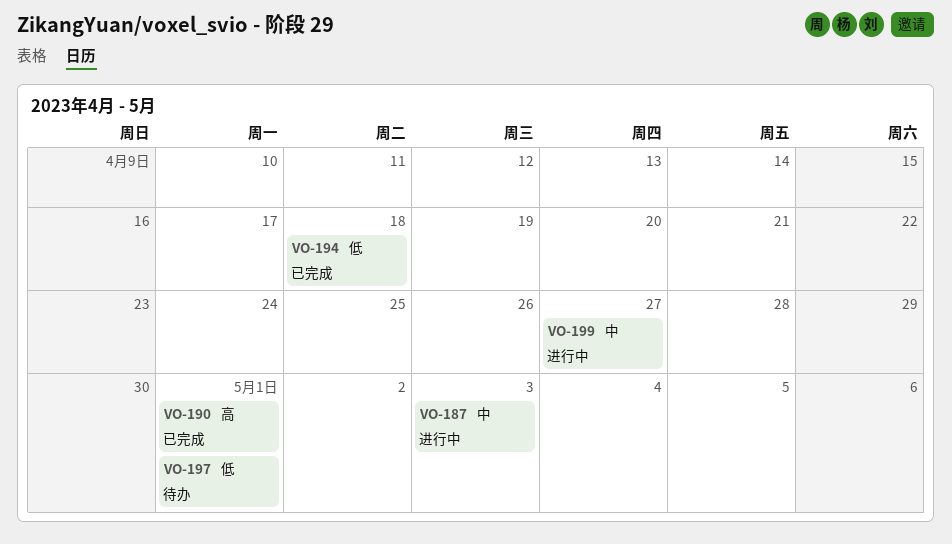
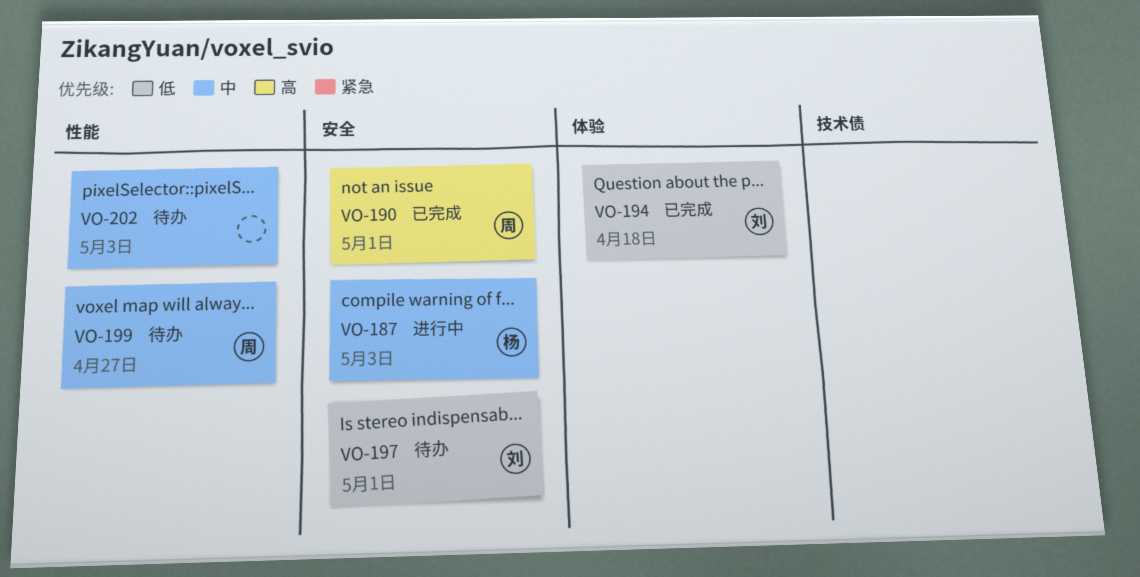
VO-199, status: 进行中 -> 待办
VO-202: none -> present

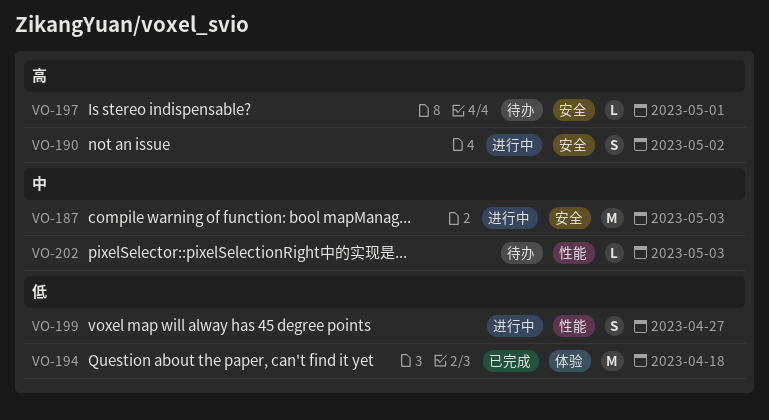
VO-190, status: 已完成 -> 进行中
VO-190, due: May 1 -> May 2
VO-197, priority: 低 -> 高
VO-199, status: 待办 -> 进行中
VO-199, priority: 中 -> 低

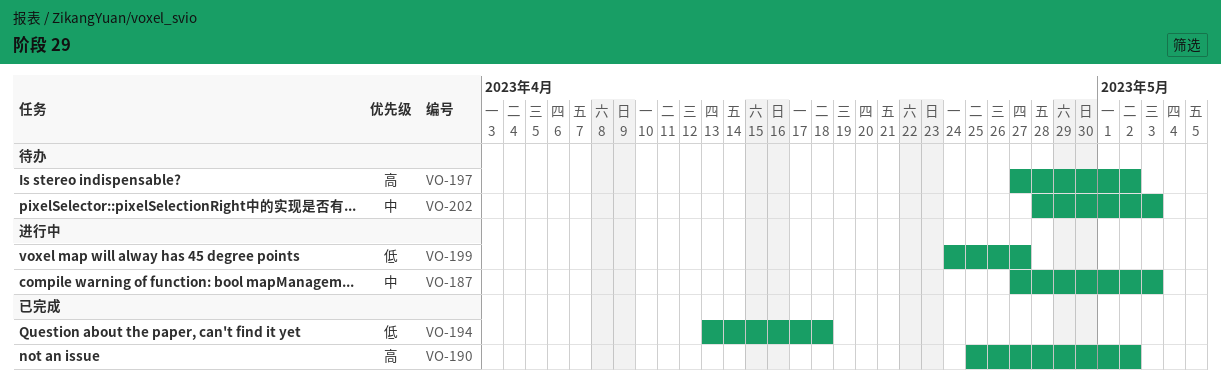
VO-190, status: 进行中 -> 已完成
VO-197, due: May 1 -> May 2

